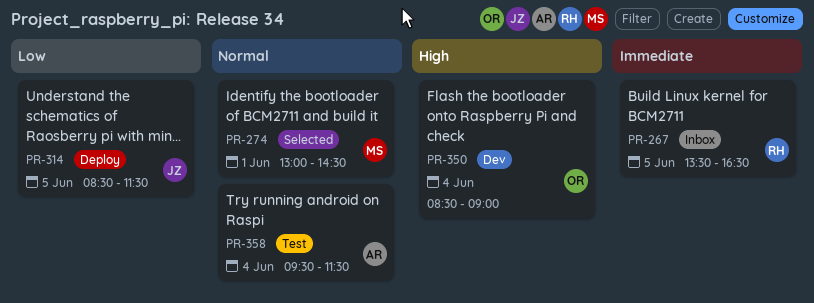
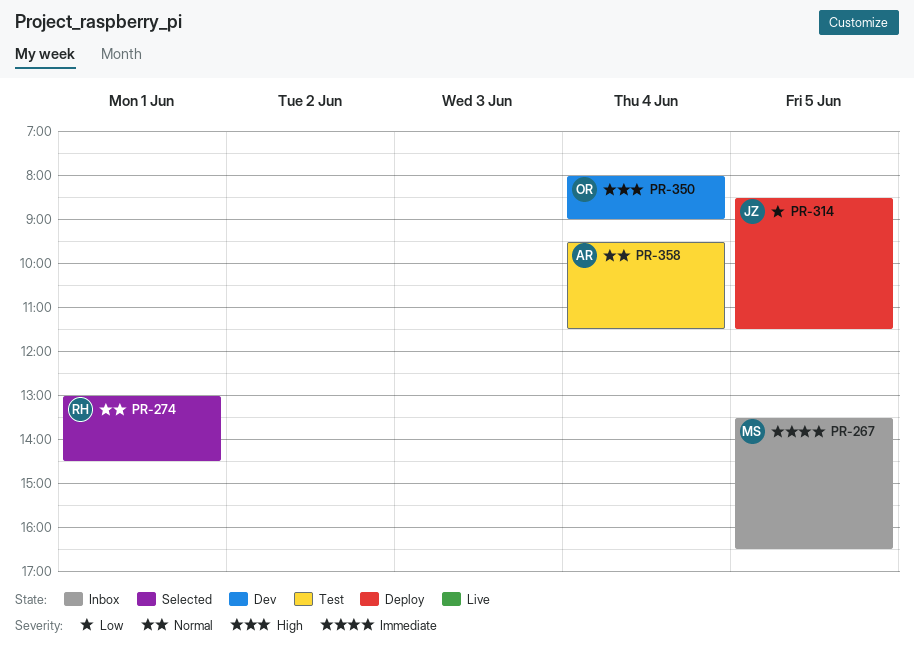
PR-267, owner: RH -> MS
PR-274, owner: MS -> RH
PR-350, begins: 08:30 -> 08:00

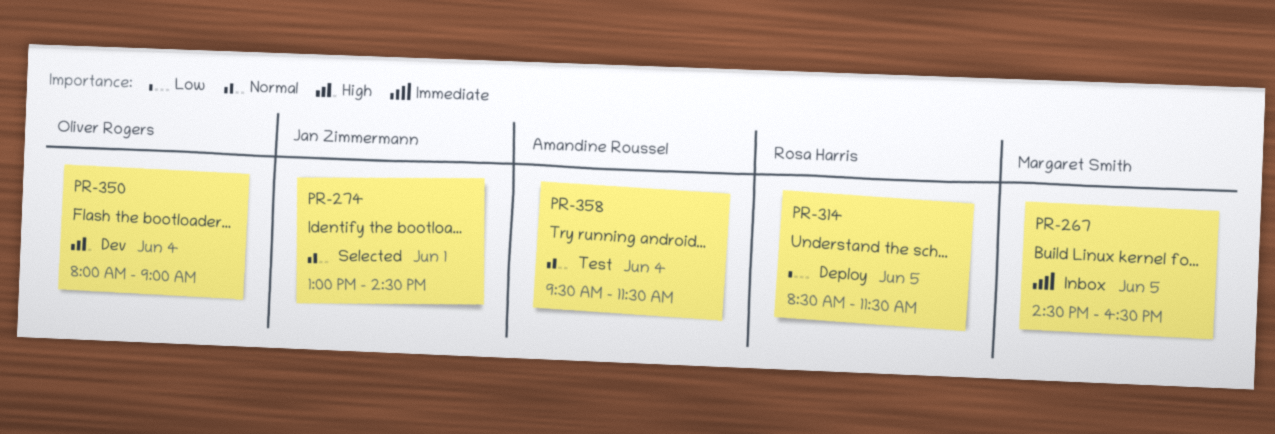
PR-267, begins: 13:30 -> 14:30
PR-274, owner: Rosa Harris -> Jan Zimmermann
PR-314, owner: Jan Zimmermann -> Rosa Harris

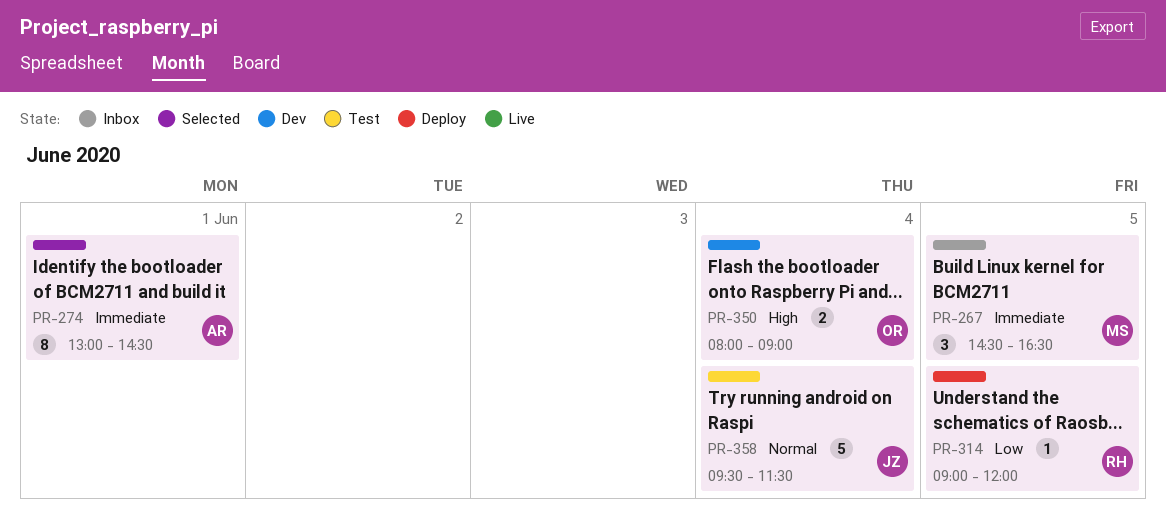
PR-274, owner: Jan Zimmermann -> Amandine Roussel
PR-274, priority: Normal -> Immediate
PR-314, begins: 08:30 -> 09:00
PR-314, ends: 11:30 -> 12:00
PR-358, owner: Amandine Roussel -> Jan Zimmermann

